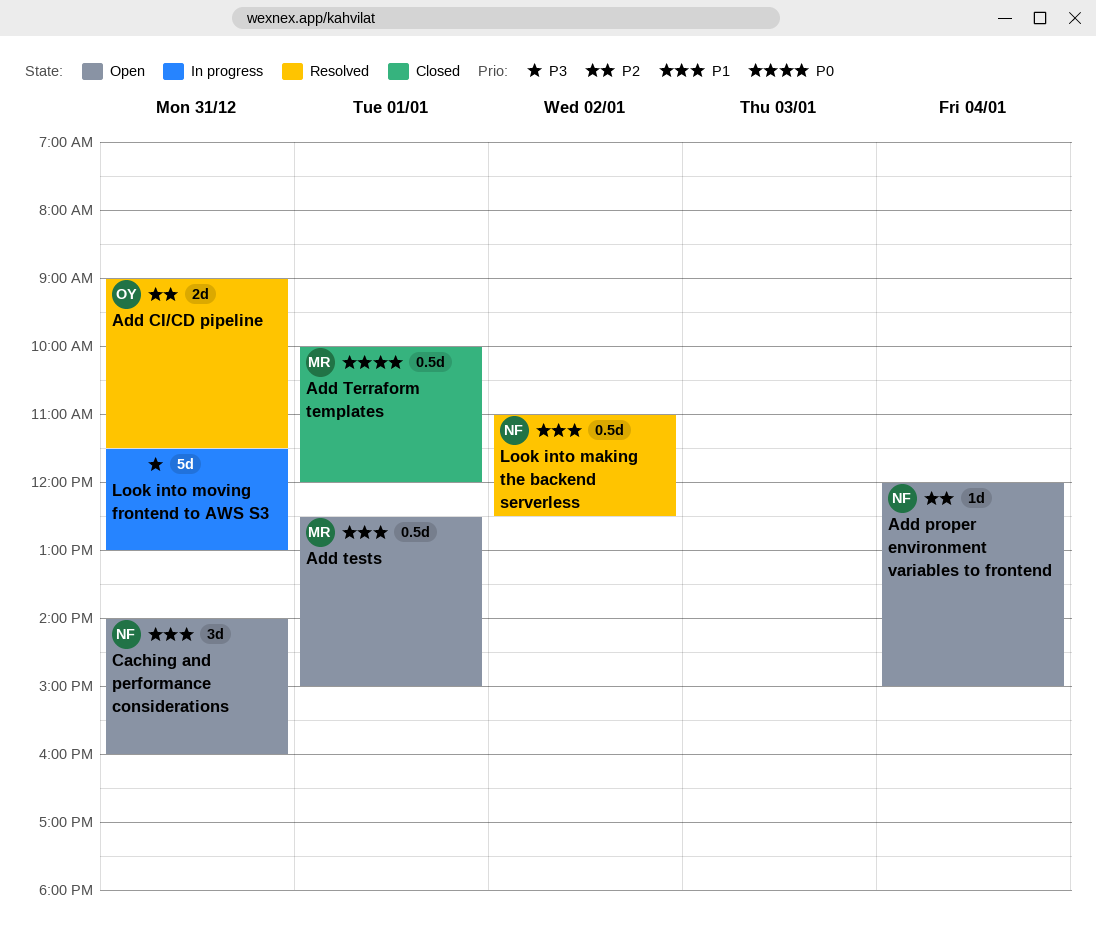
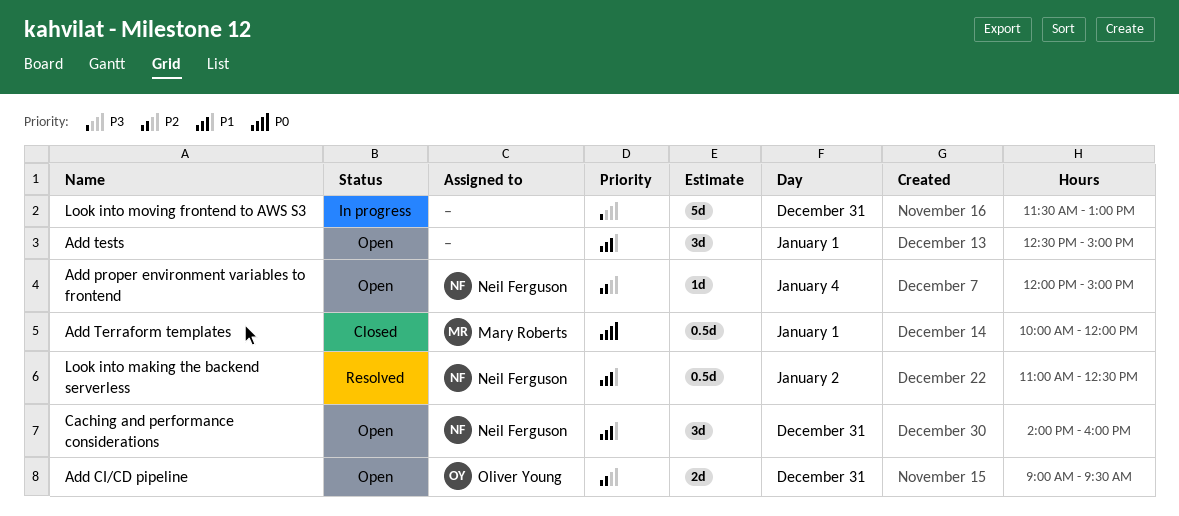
Add CI/CD pipeline, status: Resolved -> Open
Add CI/CD pipeline, ends: 11:30 -> 09:30
Add tests, owner: Mary Roberts -> none
Add tests, estimate: 0.5d -> 3d

